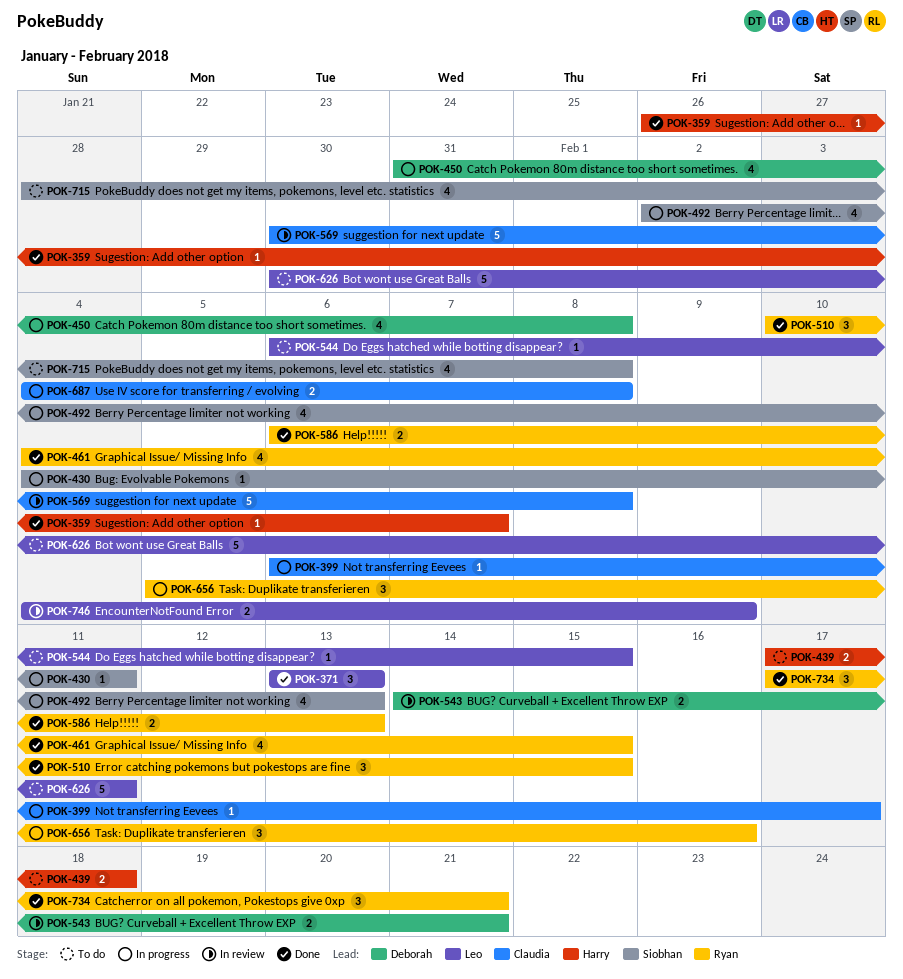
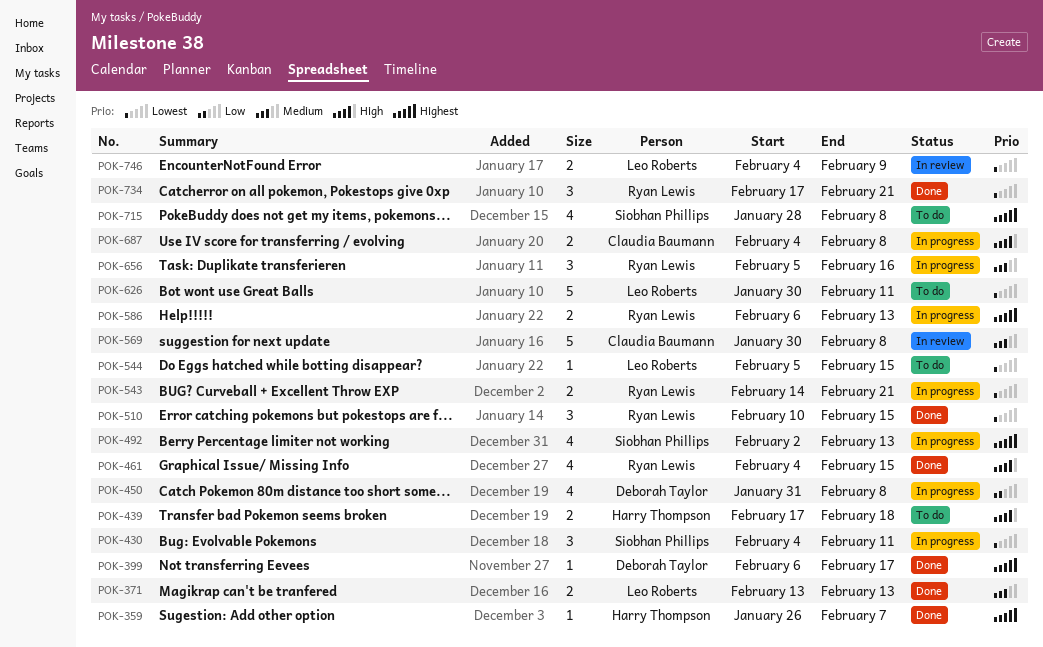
POK-371, estimate: 3 -> 2
POK-399, status: In progress -> Done
POK-399, owner: Claudia Baumann -> Deborah Taylor
POK-430, estimate: 1 -> 3
POK-543, status: In review -> In progress
POK-543, owner: Deborah Taylor -> Ryan Lewis
POK-544, start: Feb 6 -> Feb 5
POK-586, status: Done -> In progress

